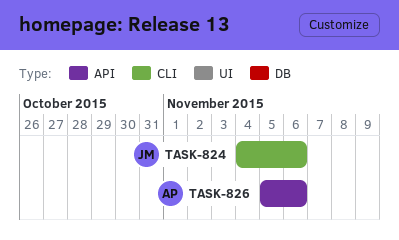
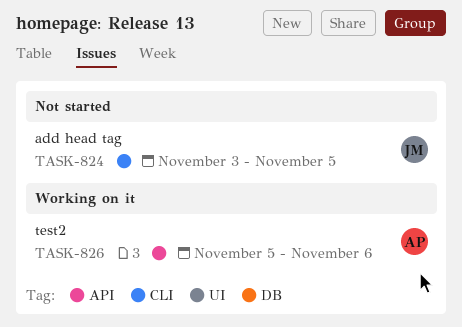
TASK-824, start: Nov 4 -> Nov 3
TASK-824, due: Nov 6 -> Nov 5

